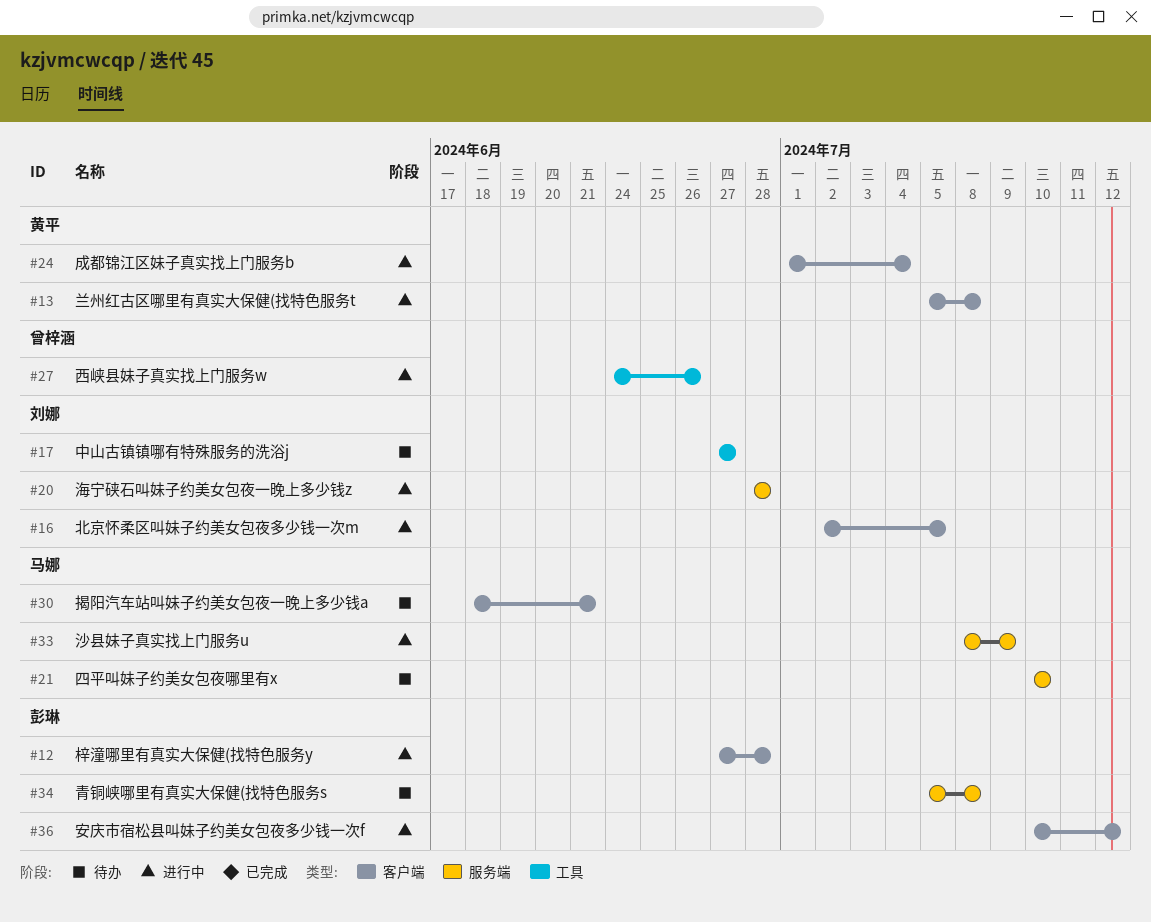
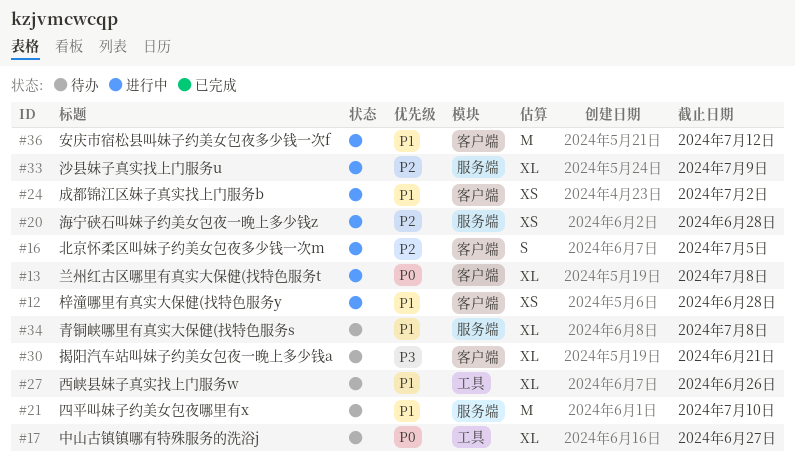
#24, due: Jul 4 -> Jul 2
#27, status: 进行中 -> 待办

